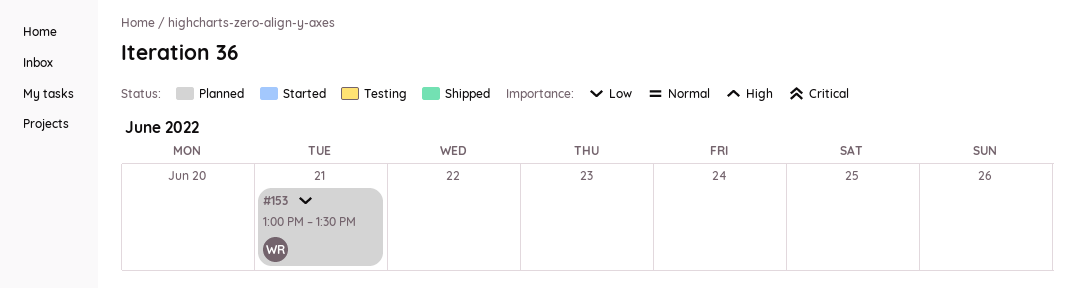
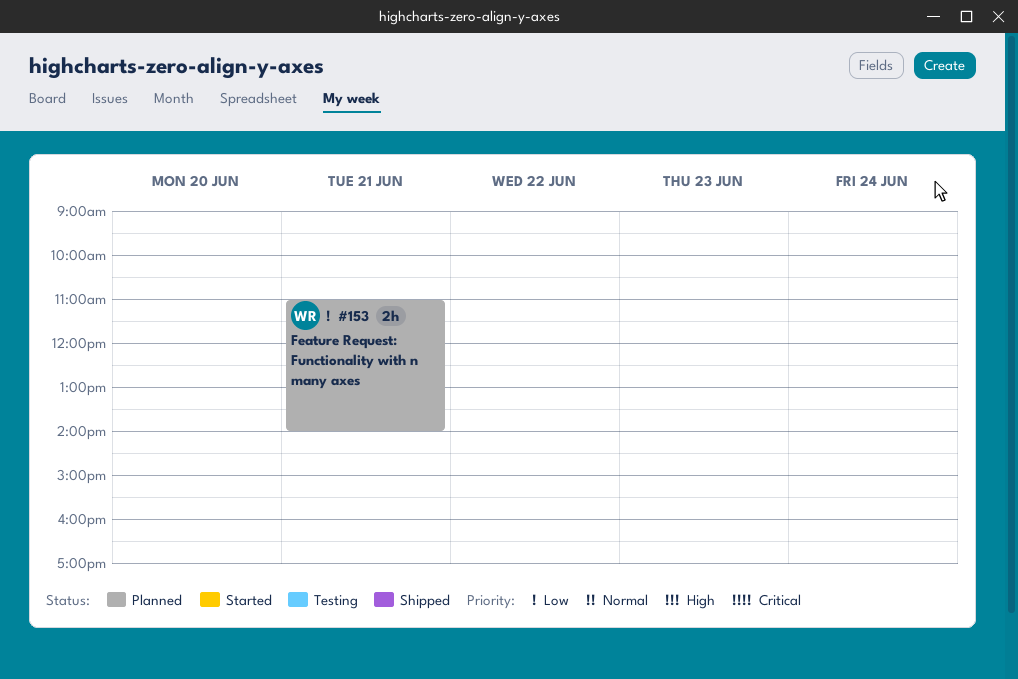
#153, begins: 13:00 -> 11:00
#153, ends: 13:30 -> 14:00

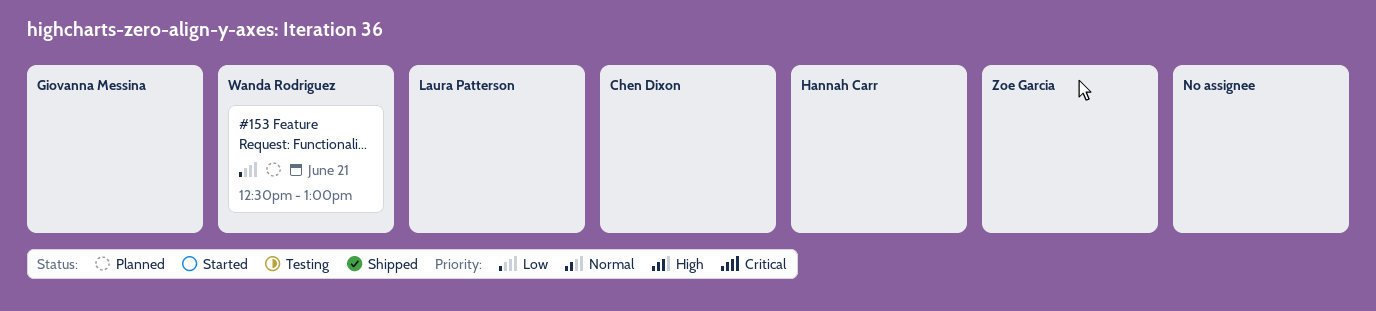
#153, begins: 11:00 -> 12:30
#153, ends: 14:00 -> 13:00

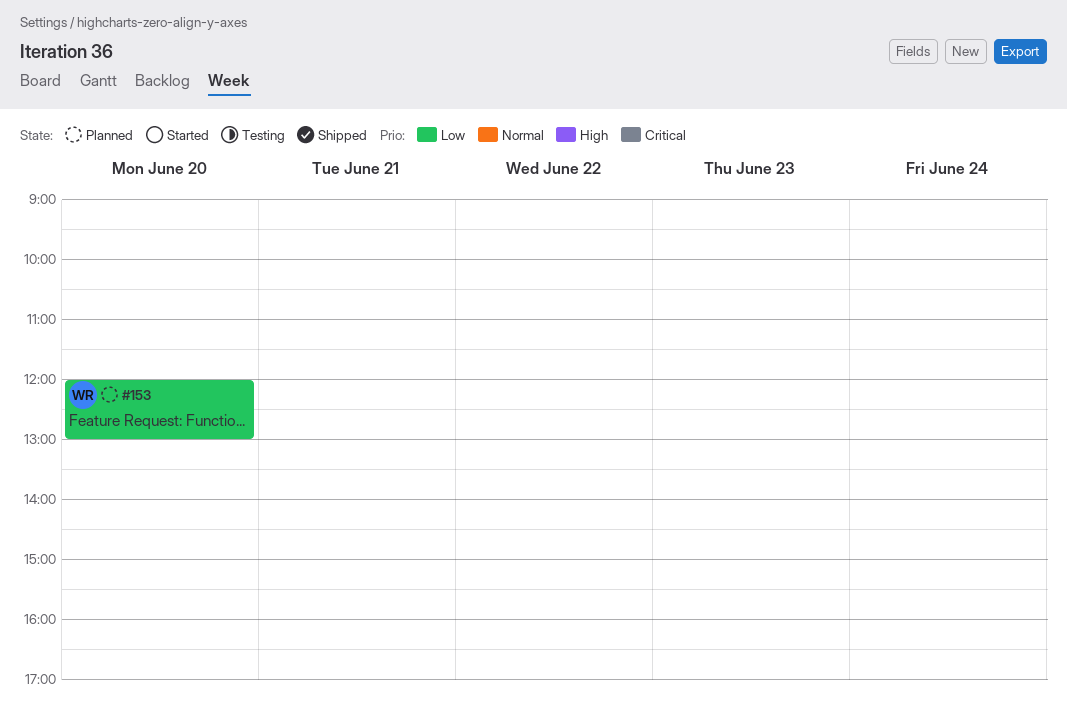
#153, day: Jun 21 -> Jun 20
#153, begins: 12:30 -> 12:00

